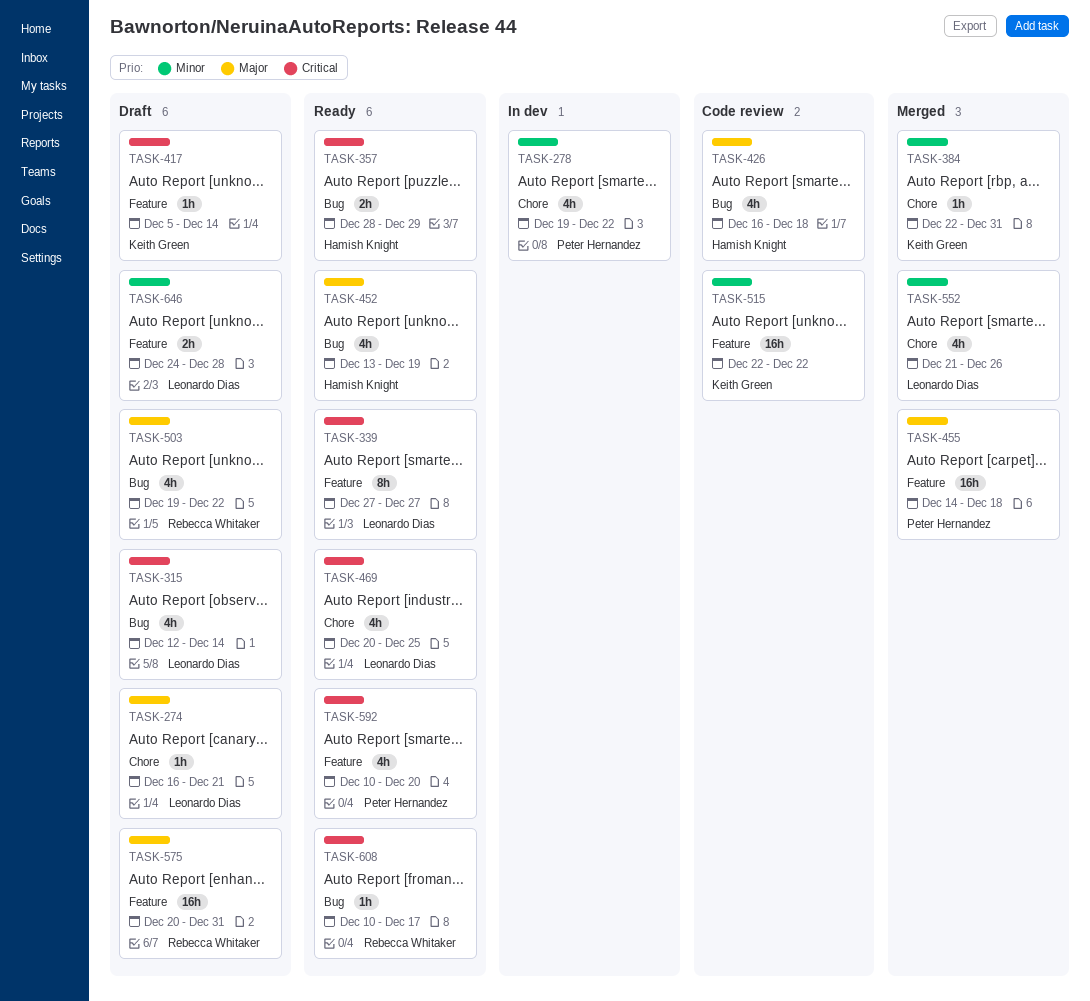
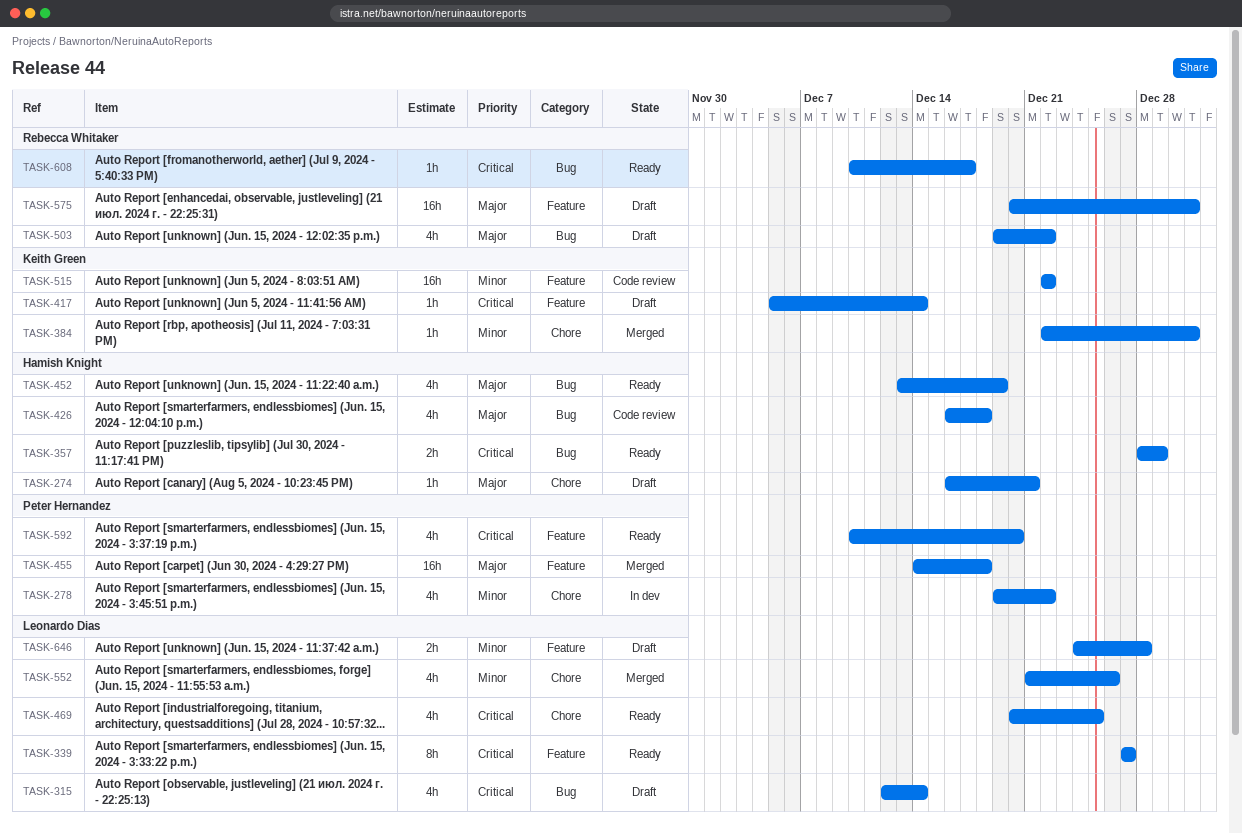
TASK-274, owner: Leonardo Dias -> Hamish Knight

